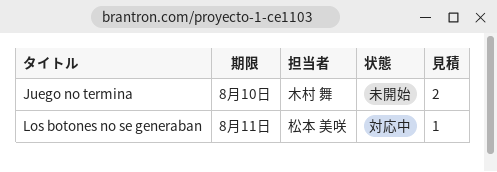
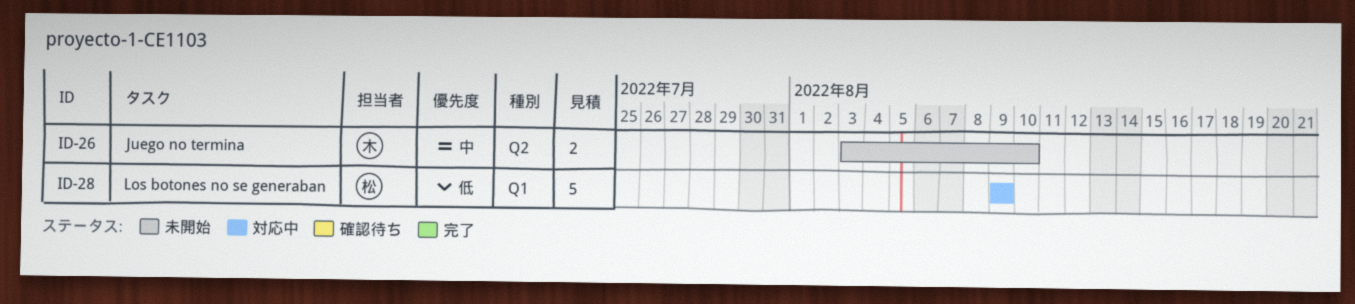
Los botones no se generaban, estimate: 1 -> 5
Los botones no se generaban, due: Aug 11 -> Aug 9

